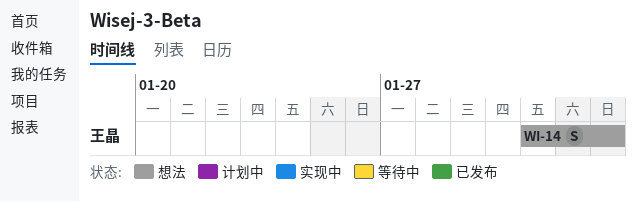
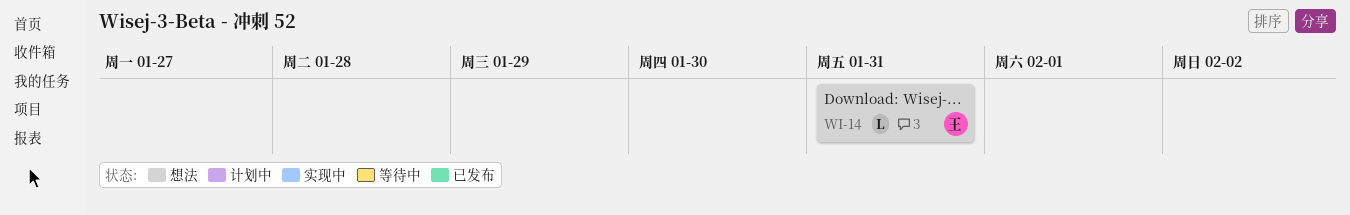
WI-14, estimate: S -> L
WI-14, due: Feb 2 -> Jan 31

